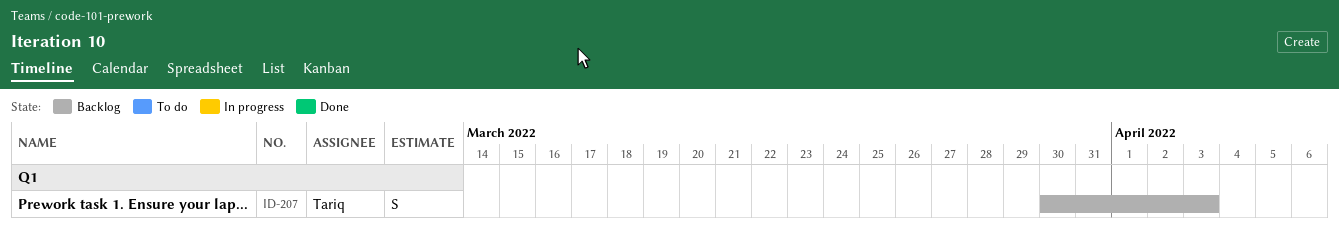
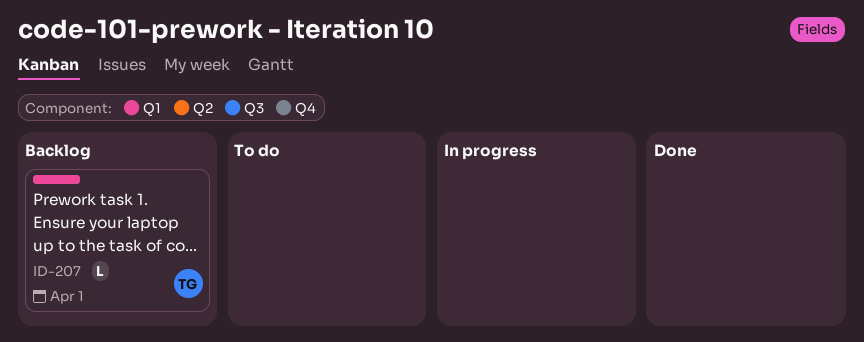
ID-207, estimate: S -> L
ID-207, due: Apr 3 -> Apr 1

